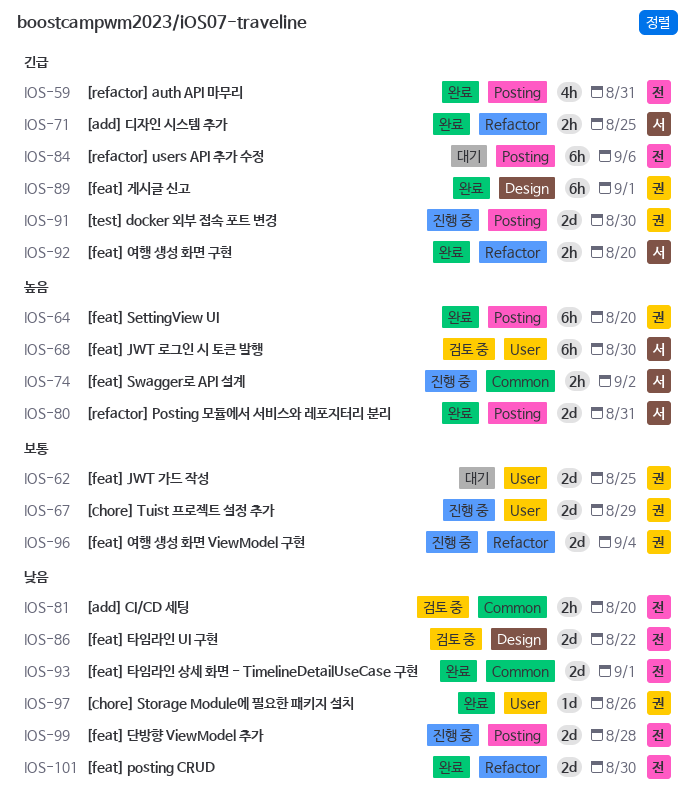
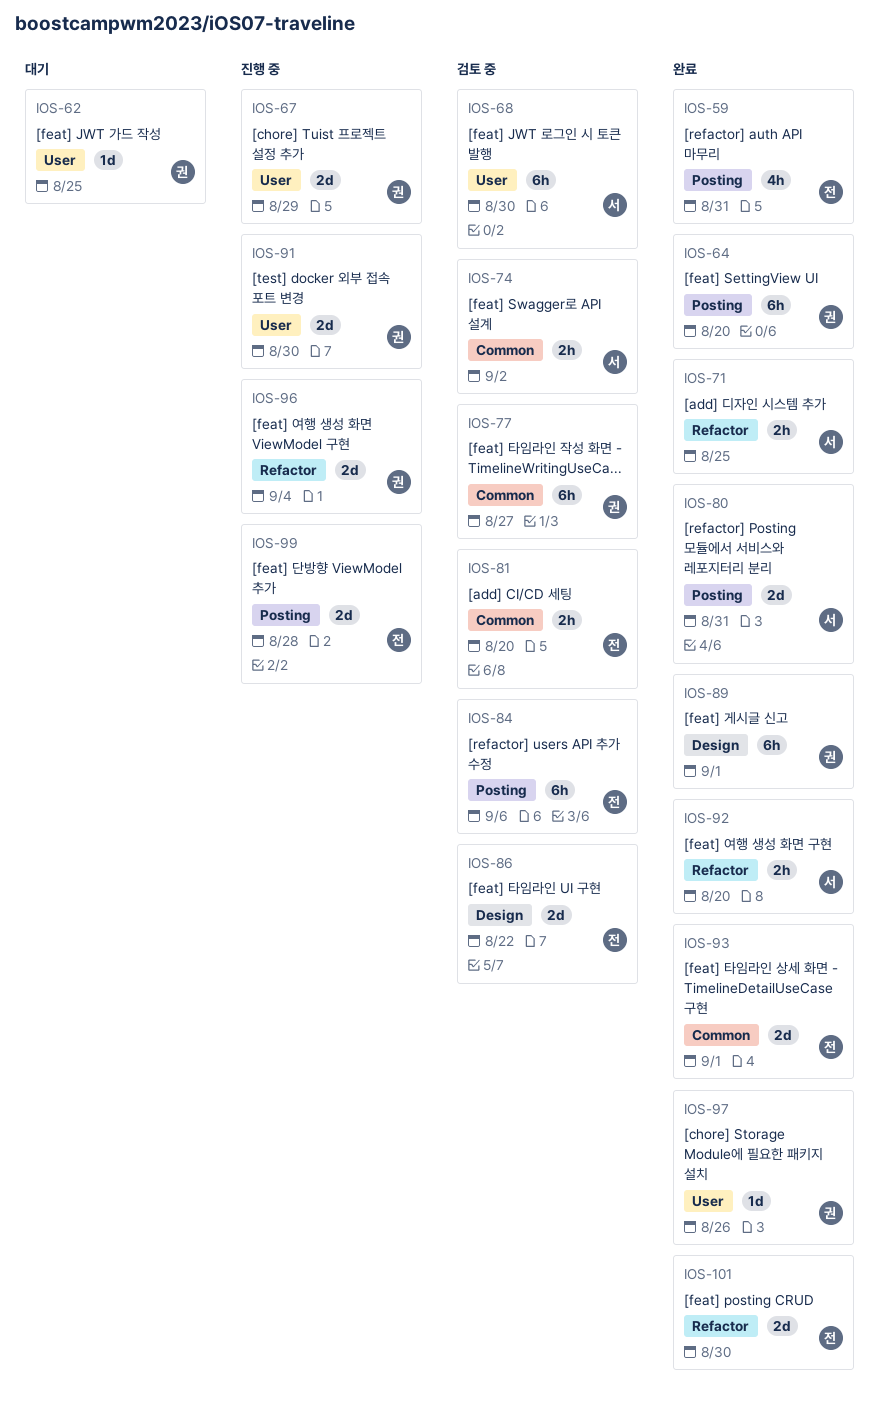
IOS-62, estimate: 2d -> 1d
IOS-74, status: 진행 중 -> 검토 중
IOS-77: none -> present
IOS-84, status: 대기 -> 검토 중
IOS-91, label: Posting -> User

